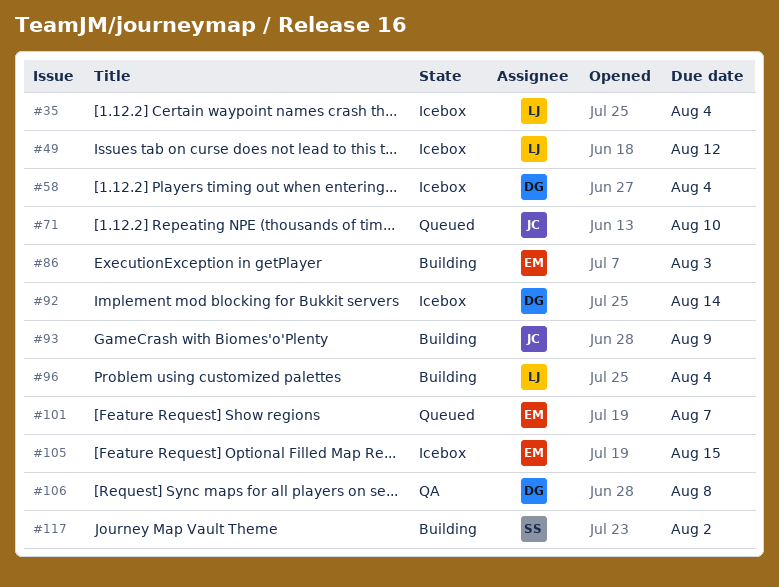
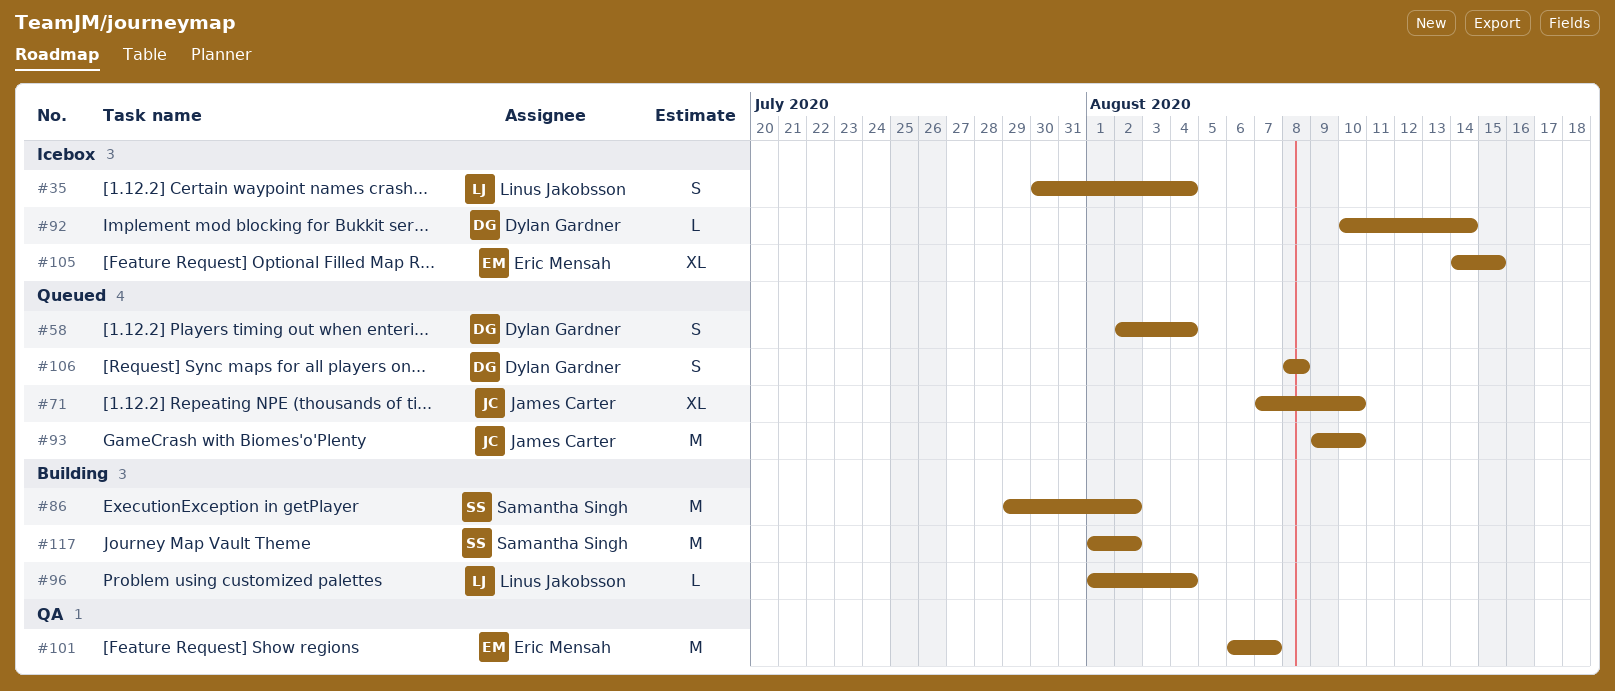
#49: present -> none
#58, status: Icebox -> Queued
#86, owner: Eric Mensah -> Samantha Singh
#86, due: Aug 3 -> Aug 2
#93, status: Building -> Queued
#93, due: Aug 9 -> Aug 10
#101, status: Queued -> QA
#106, status: QA -> Queued

